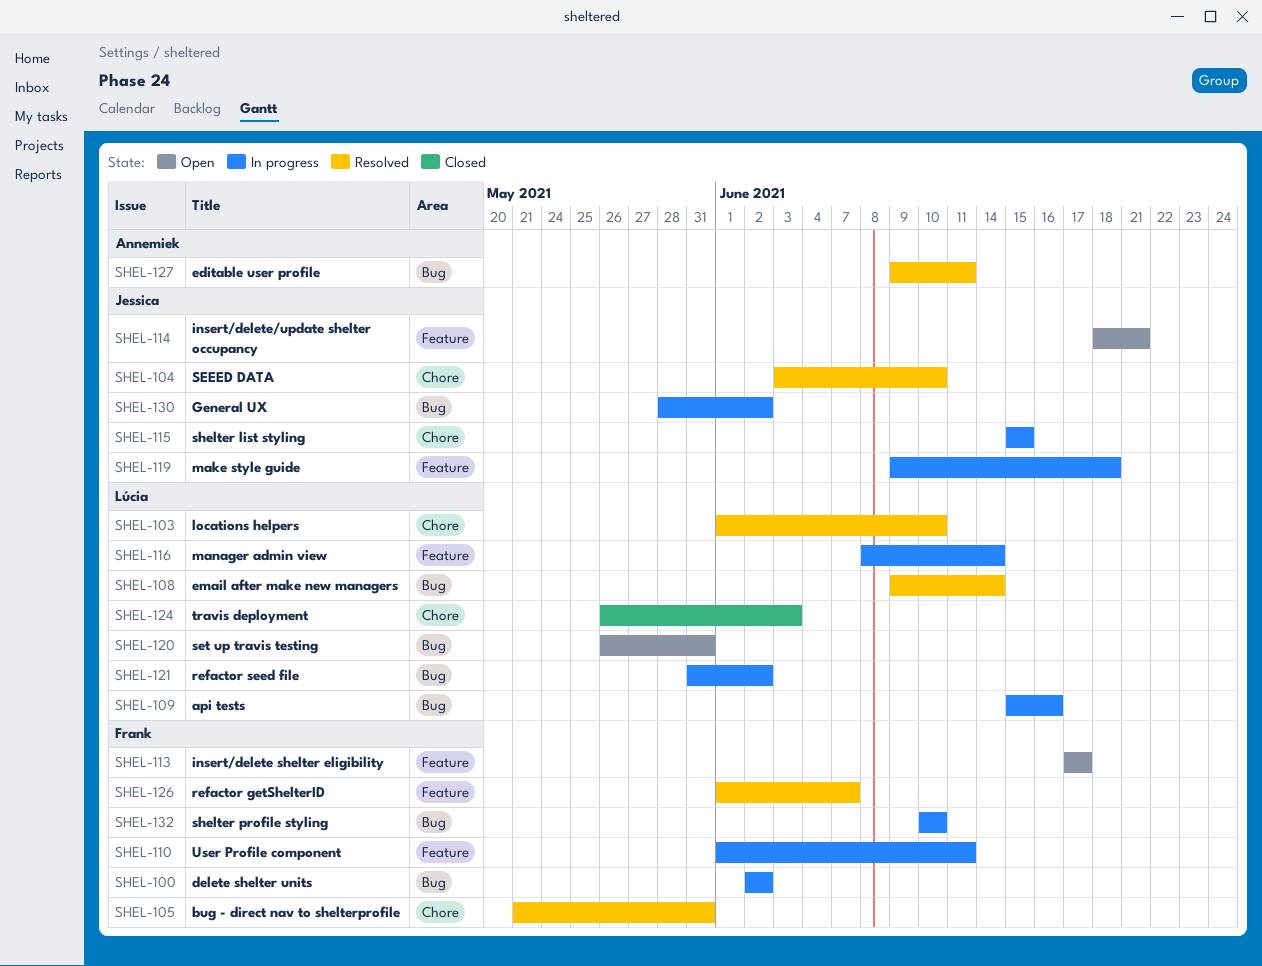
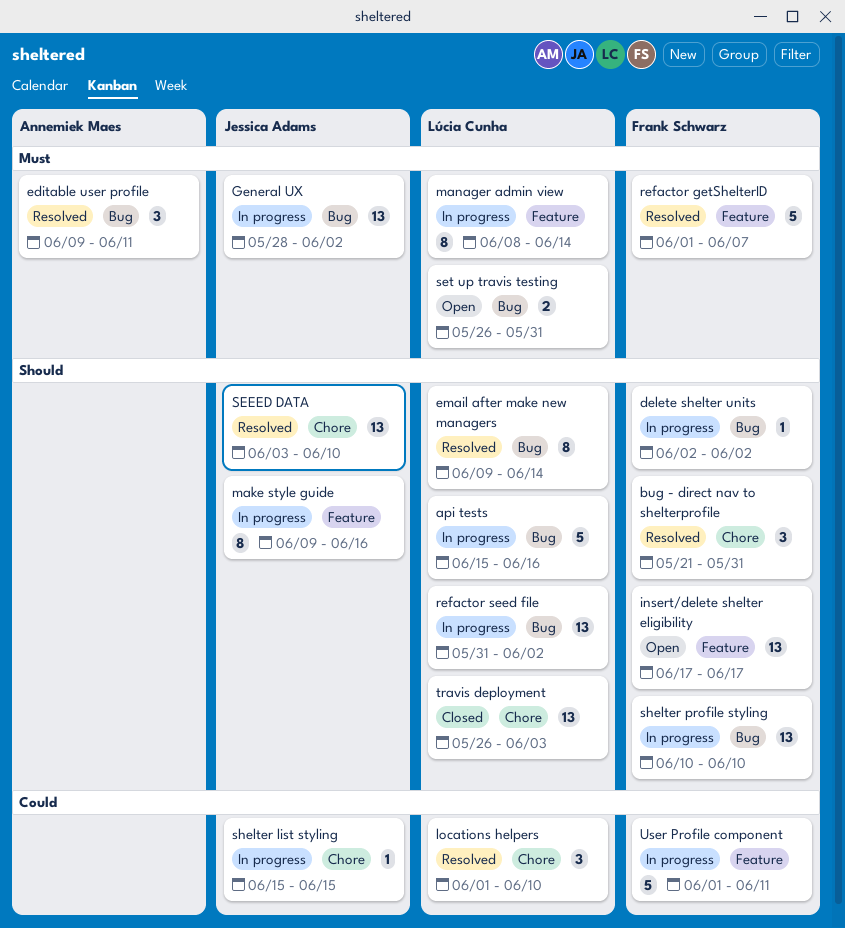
insert/delete/update shelter occupancy: present -> none
make style guide, due: Jun 18 -> Jun 16

